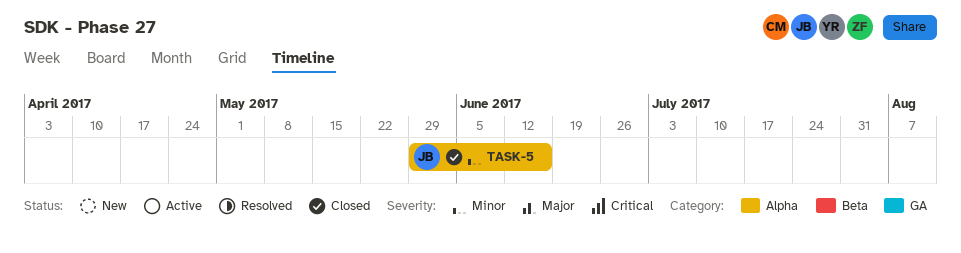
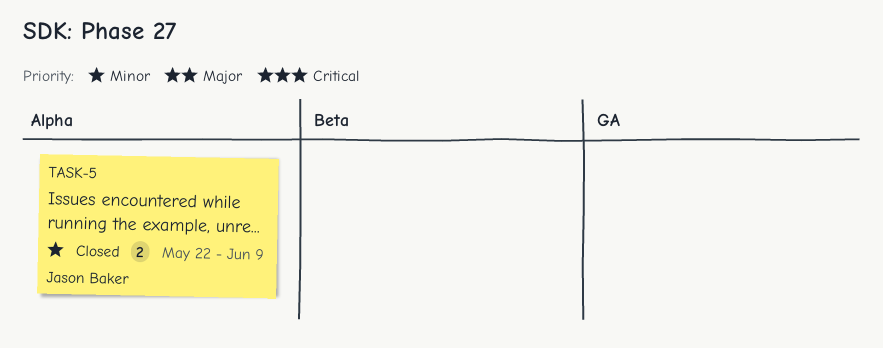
TASK-5, start: May 29 -> May 22
TASK-5, due: Jun 16 -> Jun 9

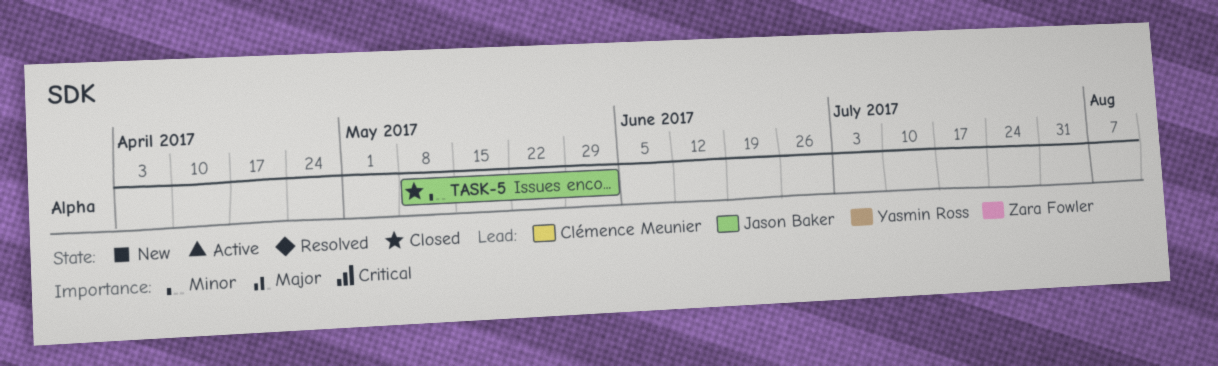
TASK-5, start: May 22 -> May 8
TASK-5, due: Jun 9 -> Jun 2

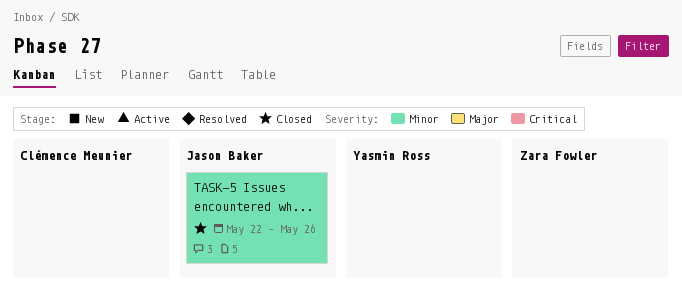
TASK-5, start: May 8 -> May 22
TASK-5, due: Jun 2 -> May 26

